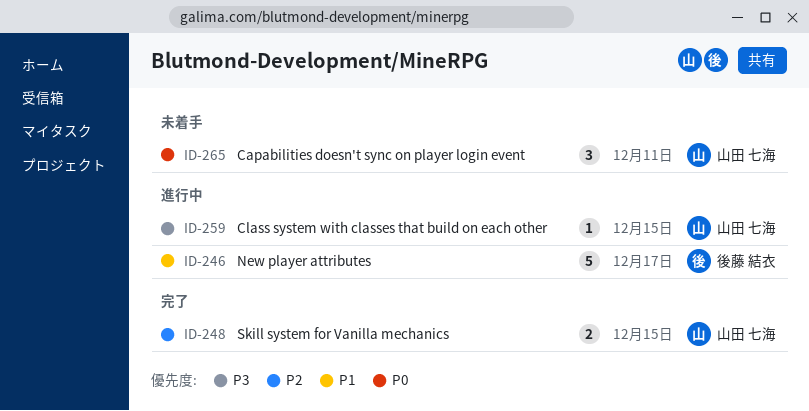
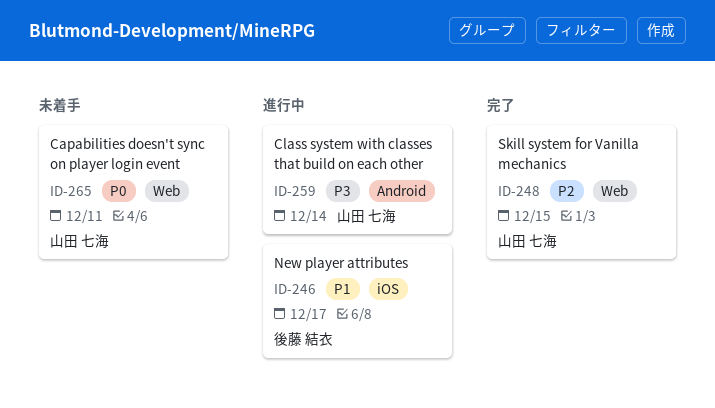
ID-259, due: Dec 15 -> Dec 14

